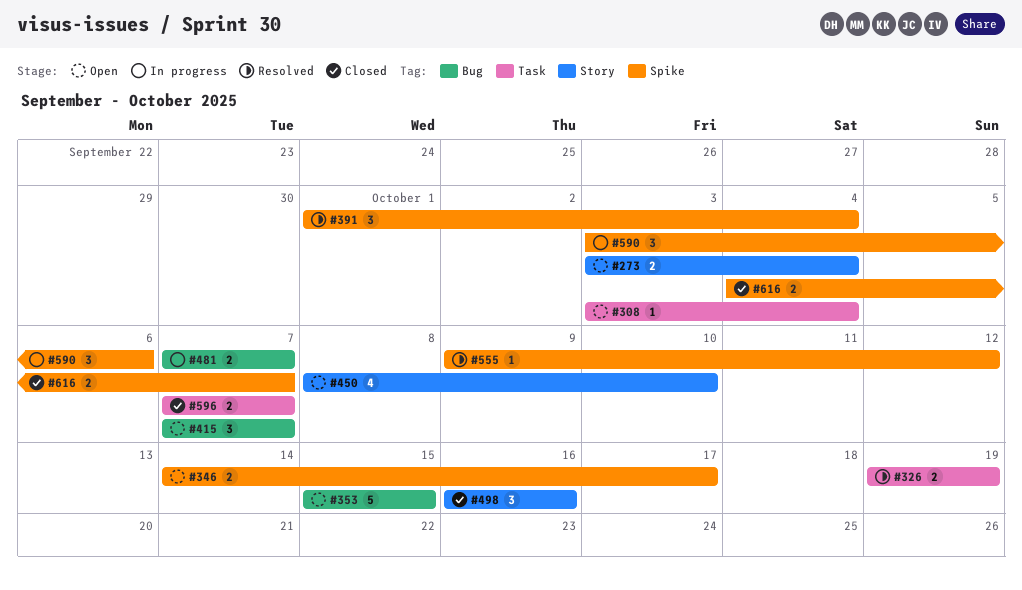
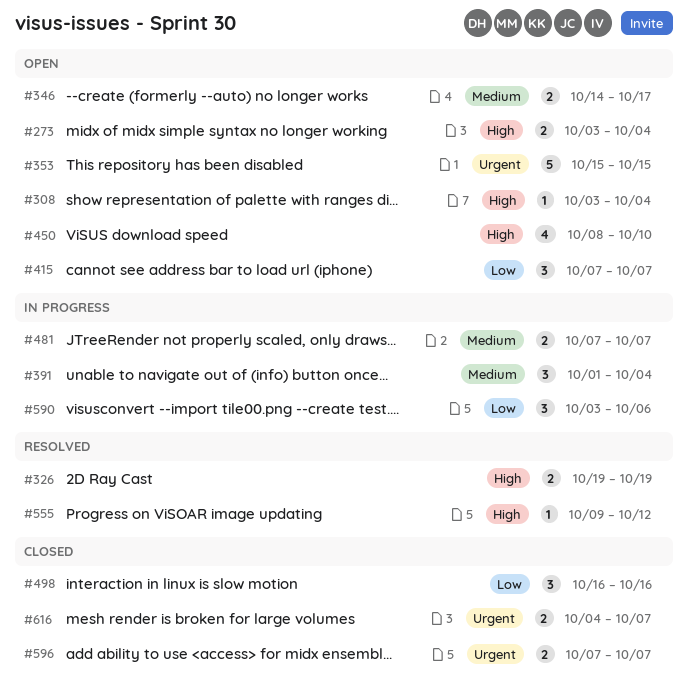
#391, status: Resolved -> In progress

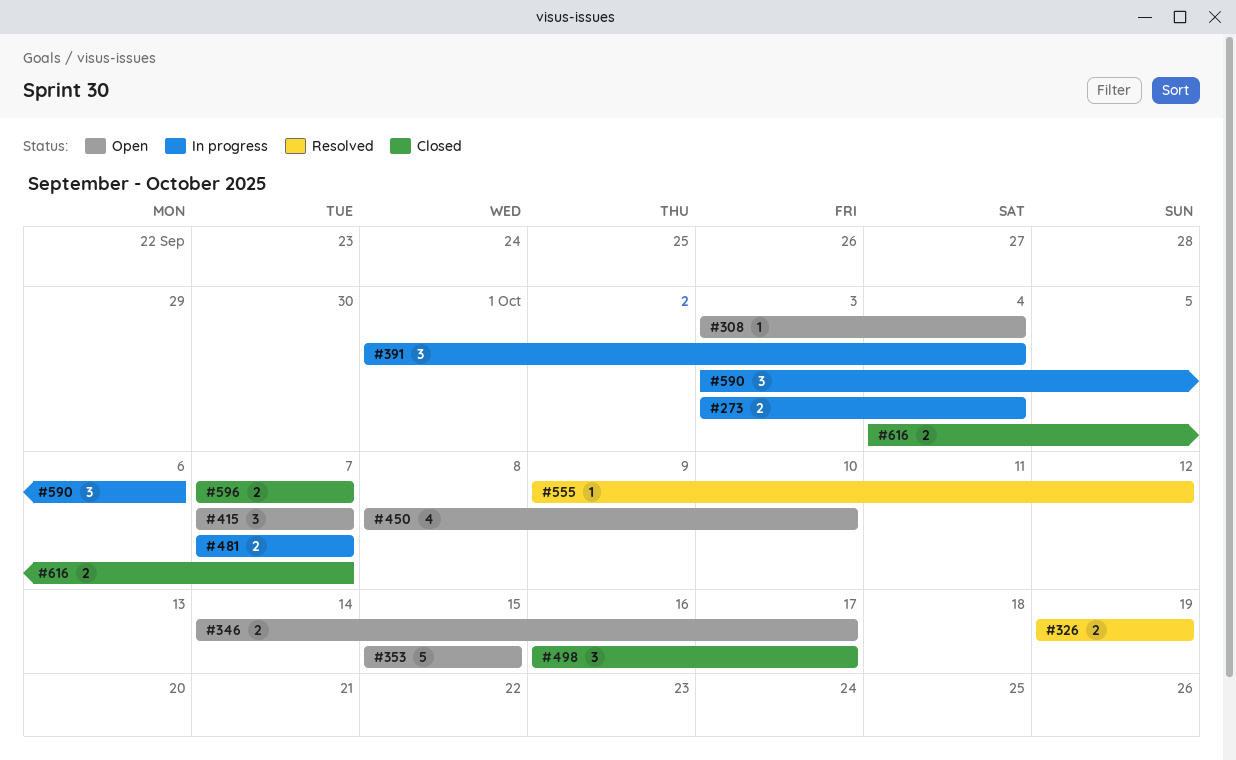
#273, status: Open -> In progress
#498, due: Oct 16 -> Oct 17

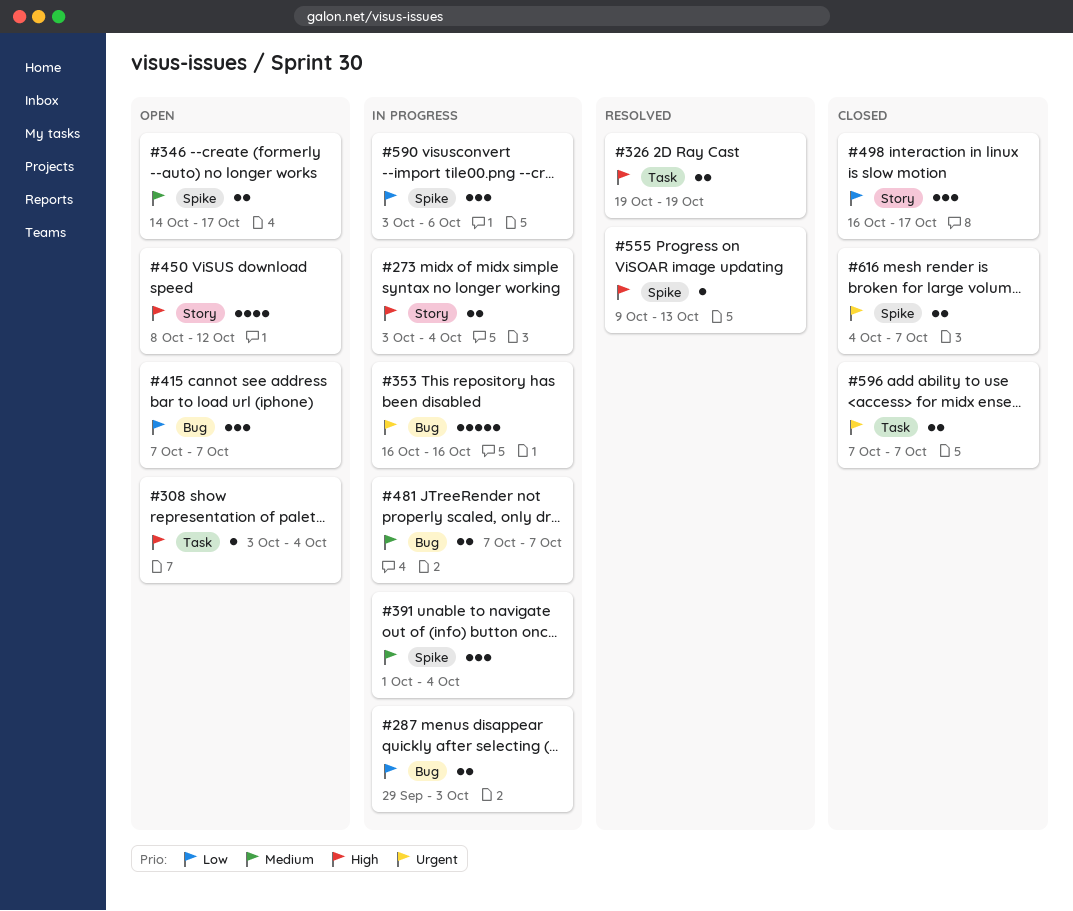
#287: none -> present
#353, status: Open -> In progress
#353, start: Oct 15 -> Oct 16
#353, due: Oct 15 -> Oct 16
#450, due: Oct 10 -> Oct 12
#555, due: Oct 12 -> Oct 13

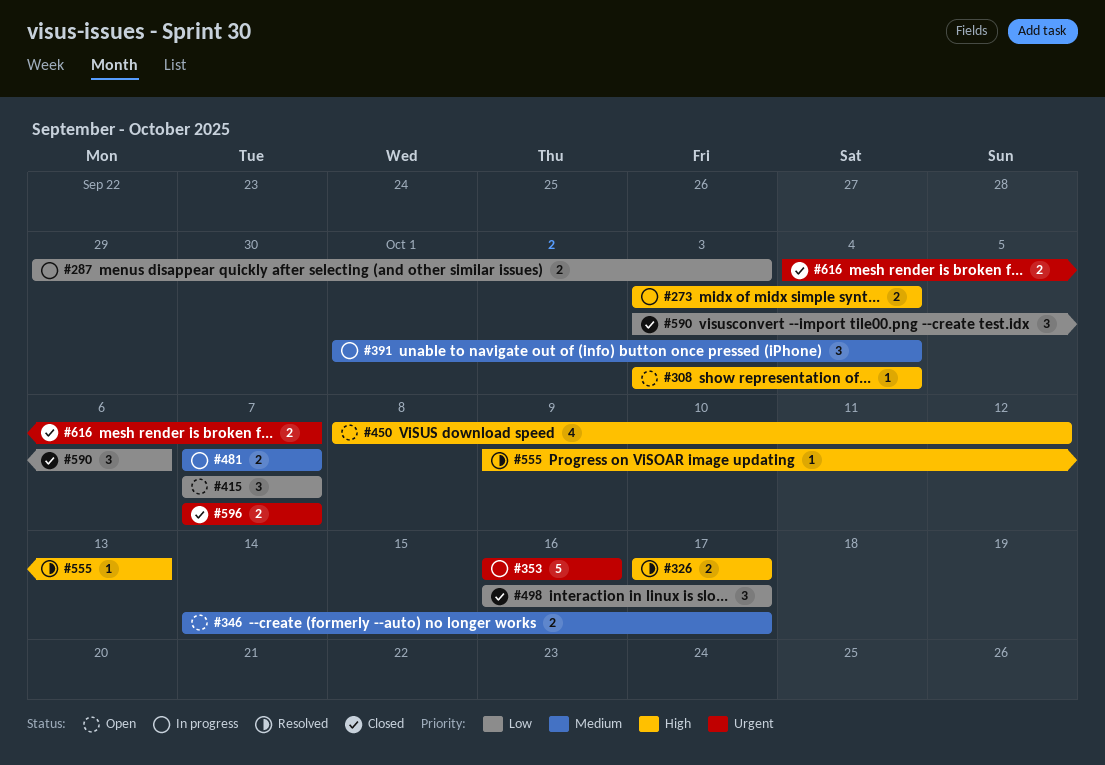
#326, start: Oct 19 -> Oct 17
#326, due: Oct 19 -> Oct 17
#590, status: In progress -> Closed

